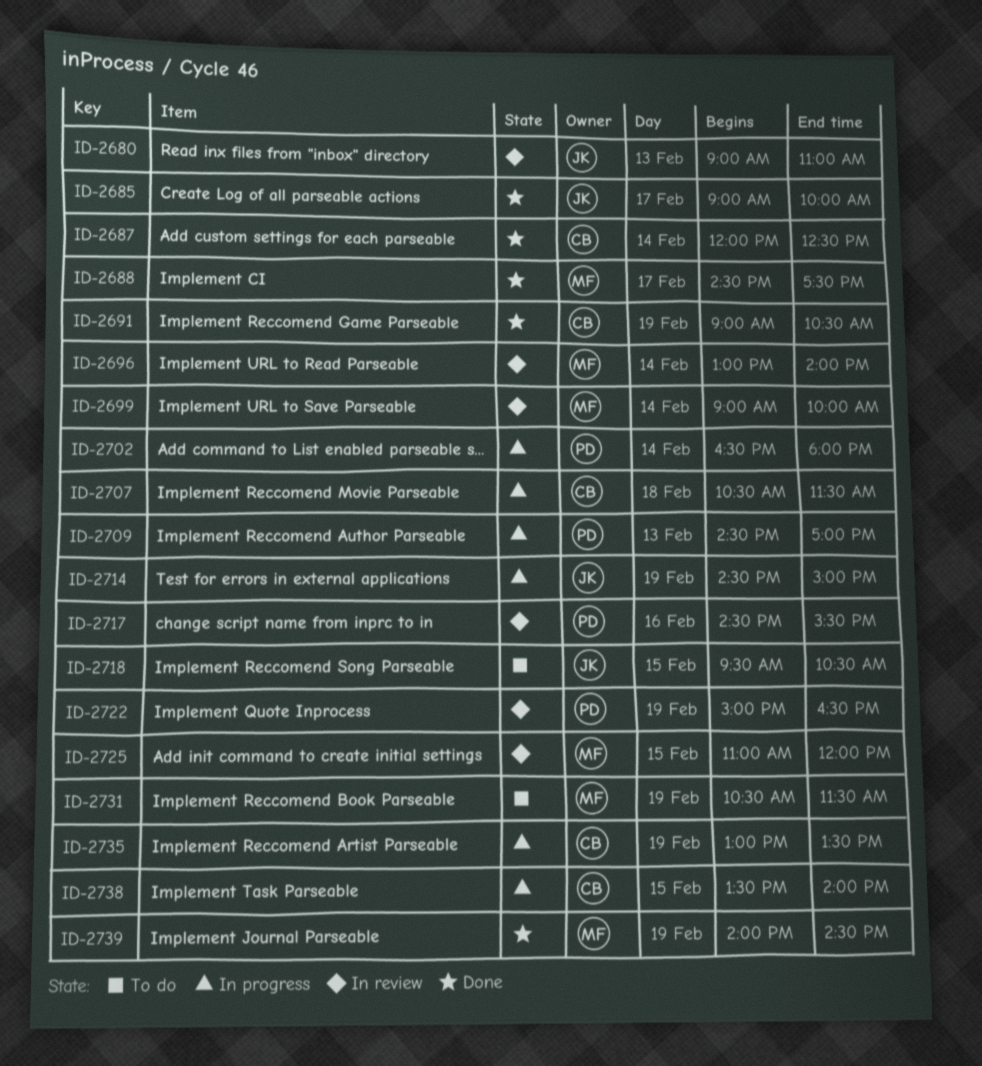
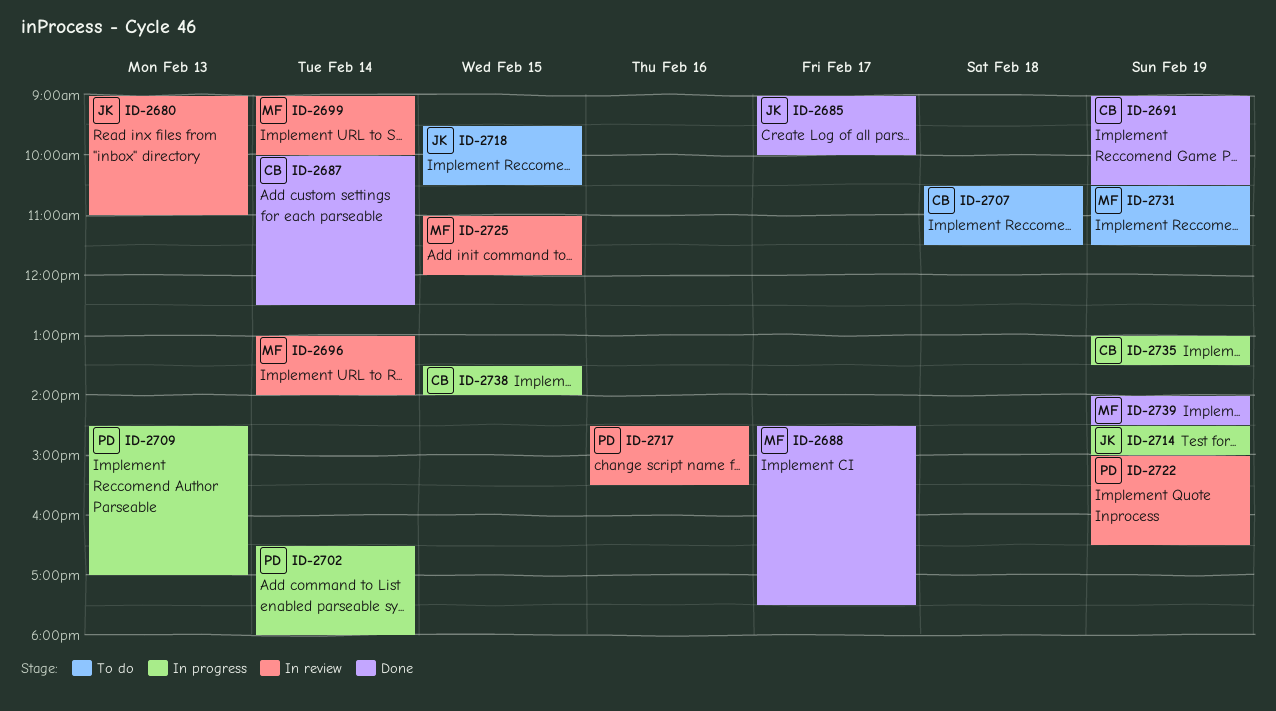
ID-2687, begins: 12:00 -> 10:00
ID-2707, status: In progress -> To do

